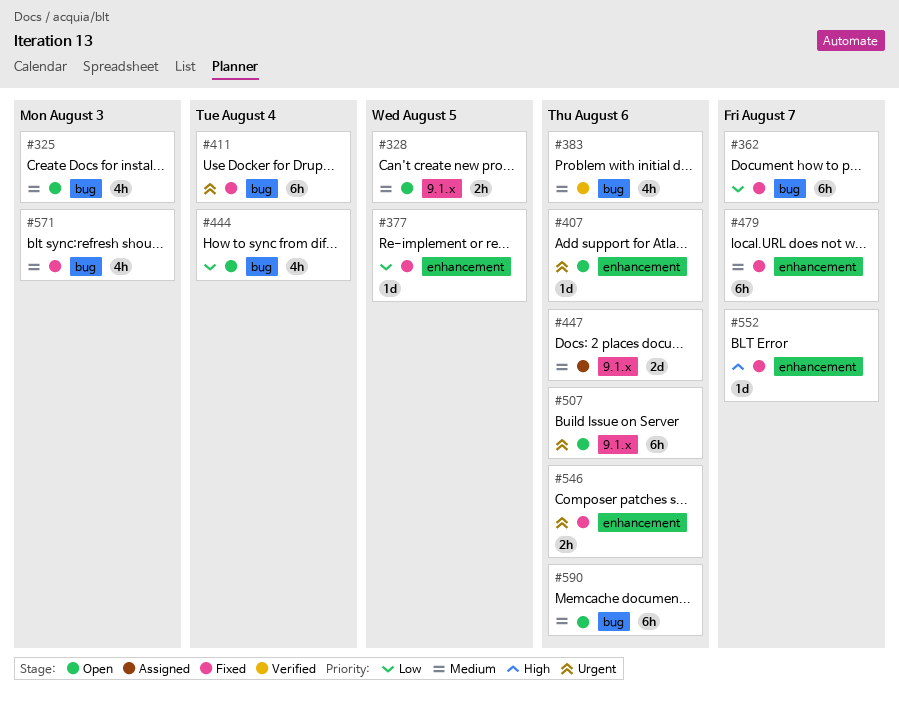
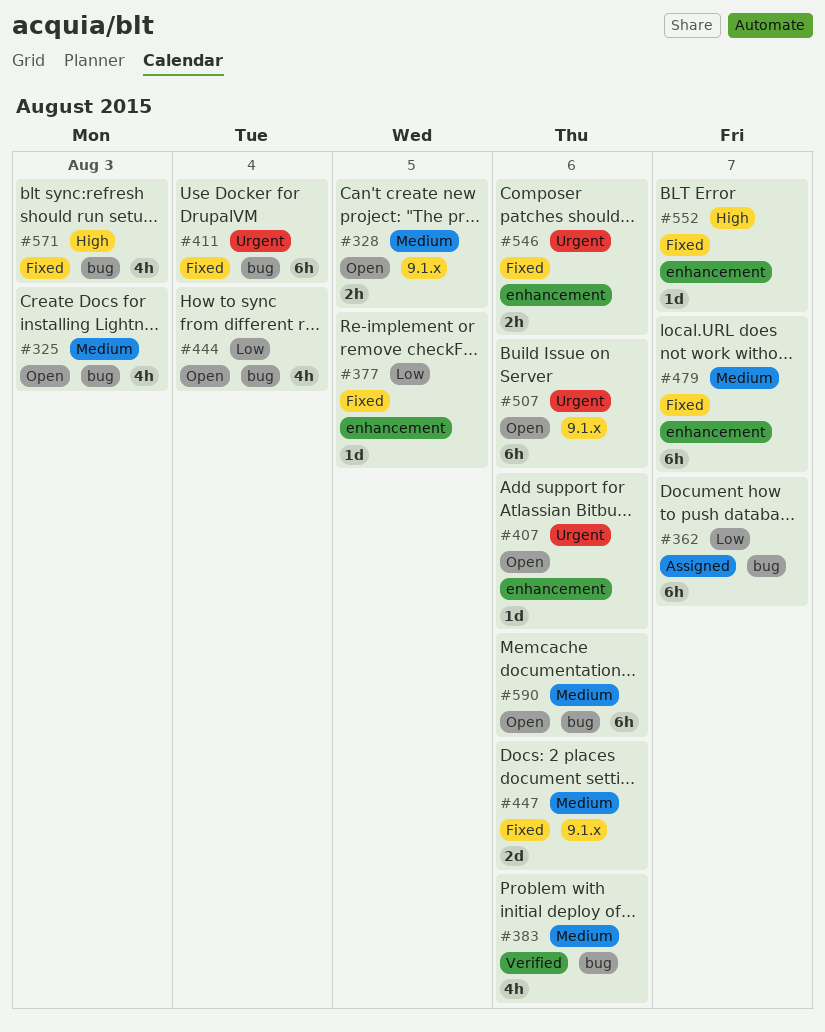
#362, status: Fixed -> Assigned
#447, status: Assigned -> Fixed
#571, priority: Medium -> High

